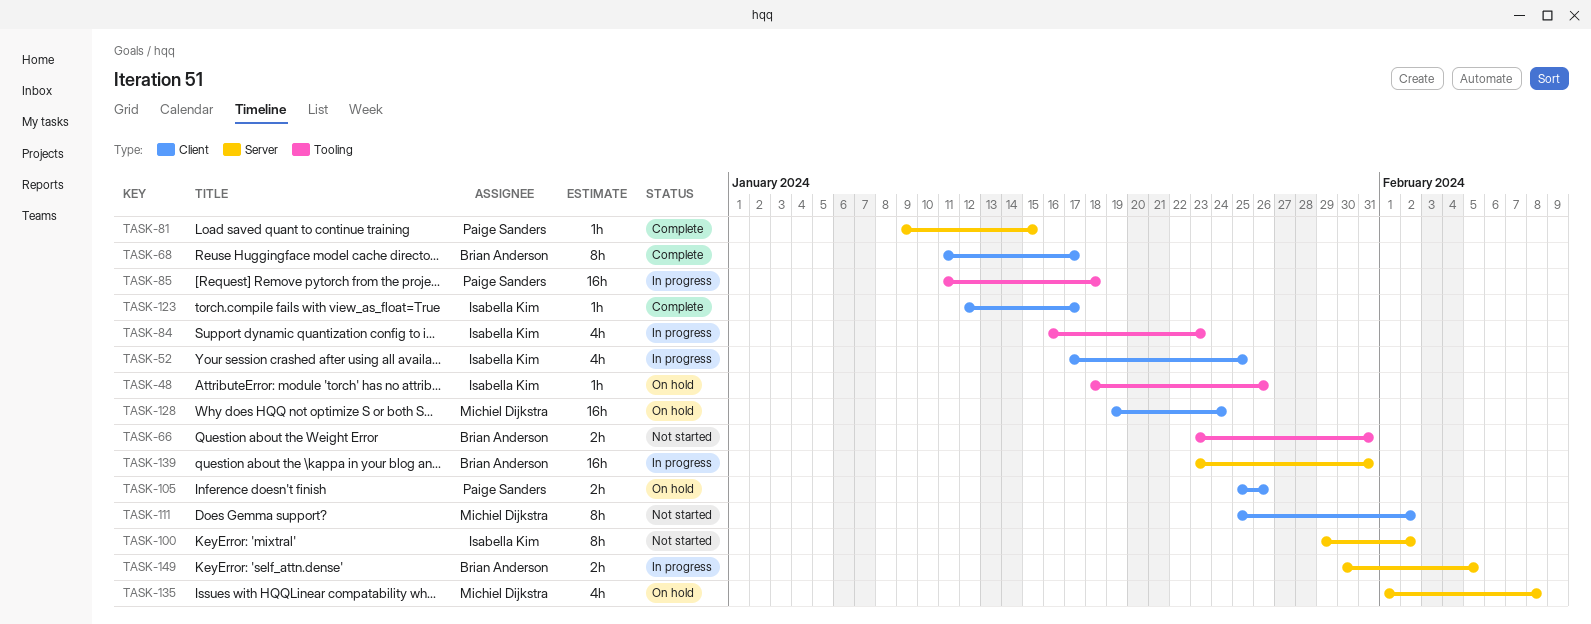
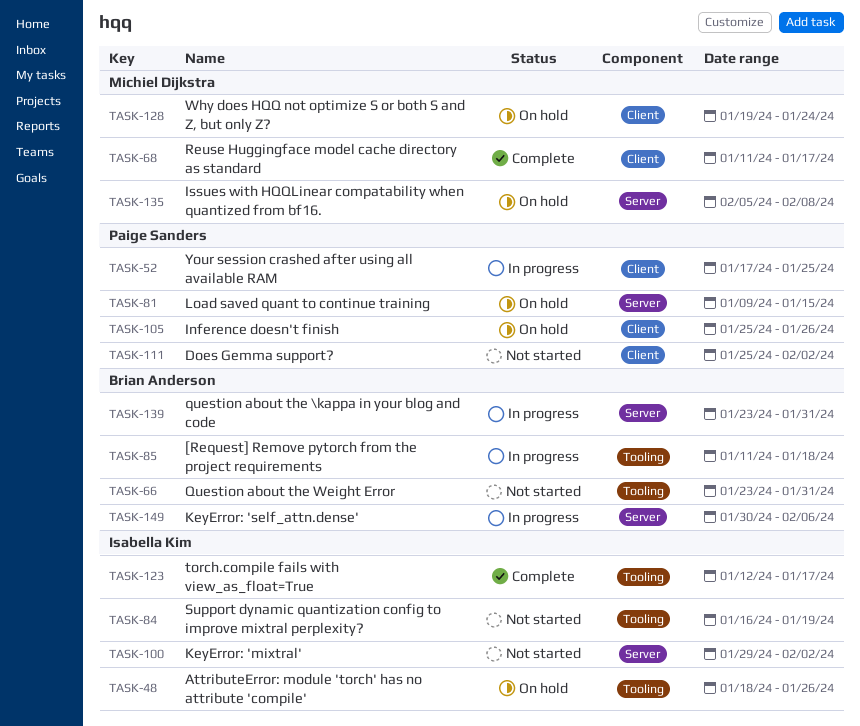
TASK-52, owner: Isabella Kim -> Paige Sanders
TASK-68, owner: Brian Anderson -> Michiel Dijkstra
TASK-81, status: Complete -> On hold
TASK-84, status: In progress -> Not started
TASK-84, due: Jan 23 -> Jan 19
TASK-85, owner: Paige Sanders -> Brian Anderson
TASK-111, owner: Michiel Dijkstra -> Paige Sanders
TASK-123, label: Client -> Tooling
TASK-135, start: Feb 1 -> Feb 5
TASK-149, due: Feb 5 -> Feb 6

